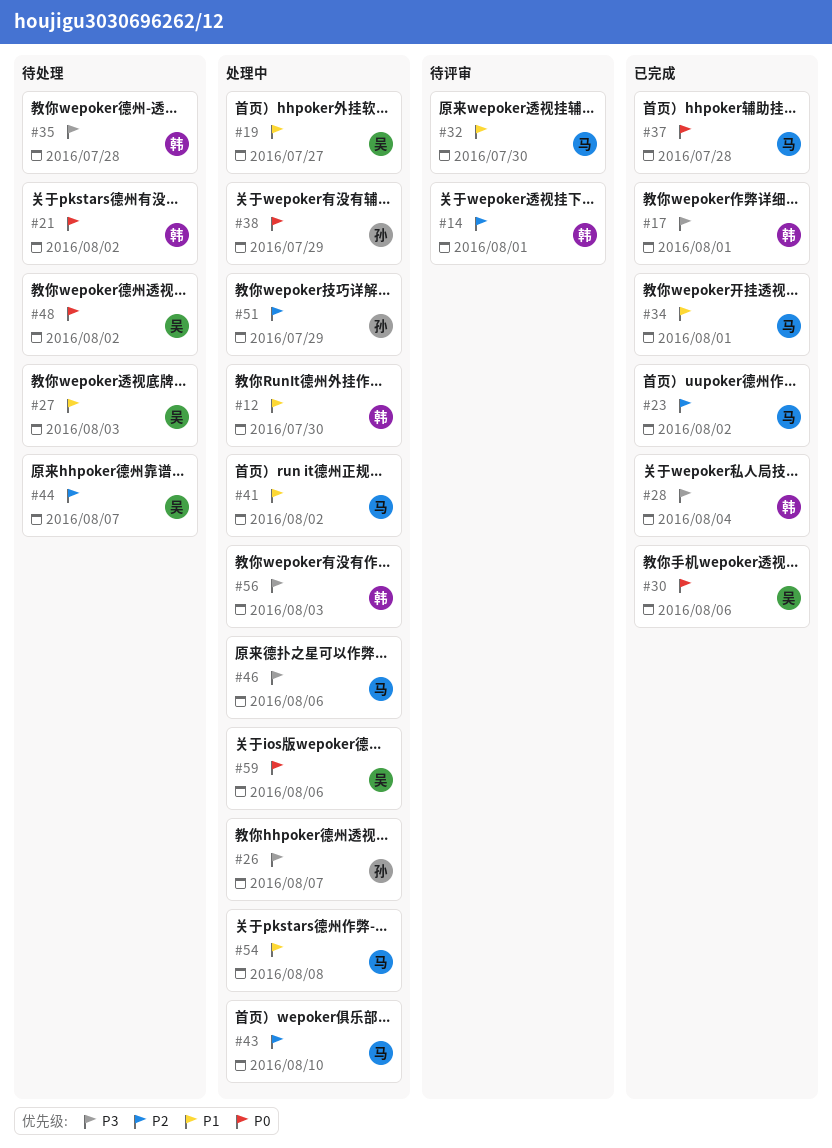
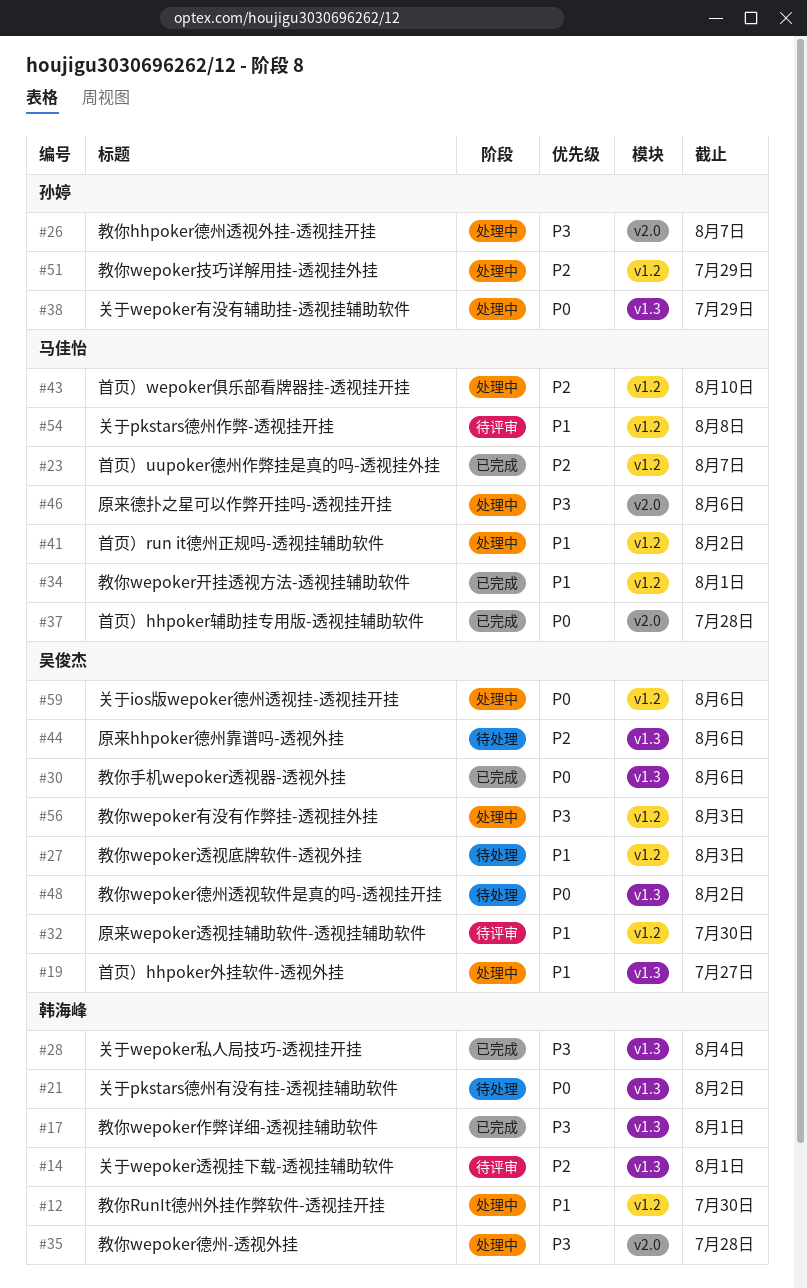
#23, due: Aug 2 -> Aug 7
#32, owner: 马佳怡 -> 吴俊杰
#35, status: 待处理 -> 处理中
#44, due: Aug 7 -> Aug 6
#54, status: 处理中 -> 待评审
#56, owner: 韩海峰 -> 吴俊杰

